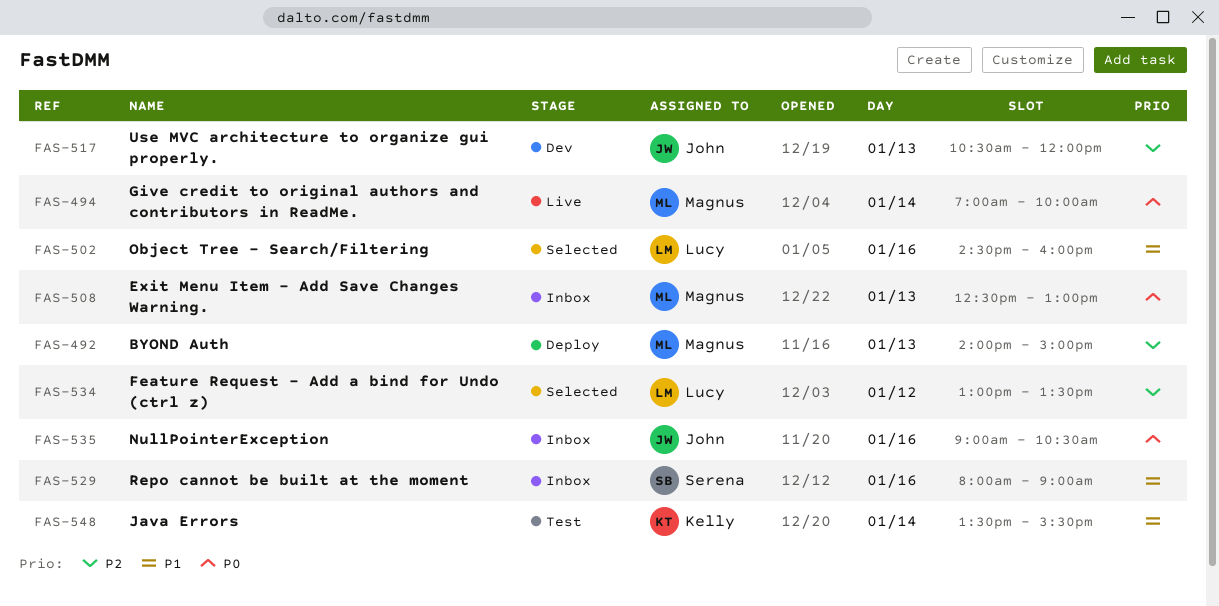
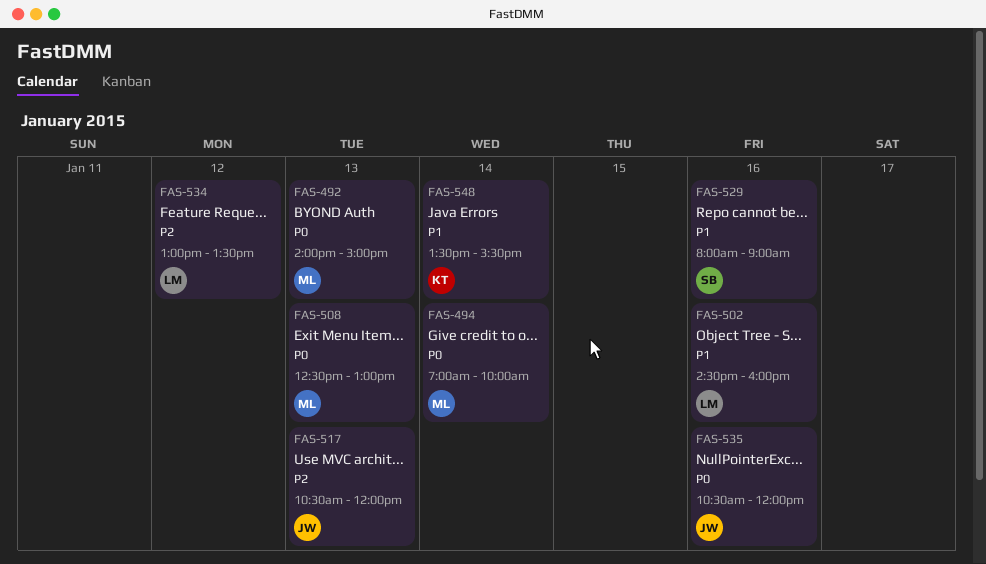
FAS-492, priority: P2 -> P0
FAS-535, begins: 09:00 -> 10:30
FAS-535, ends: 10:30 -> 12:00

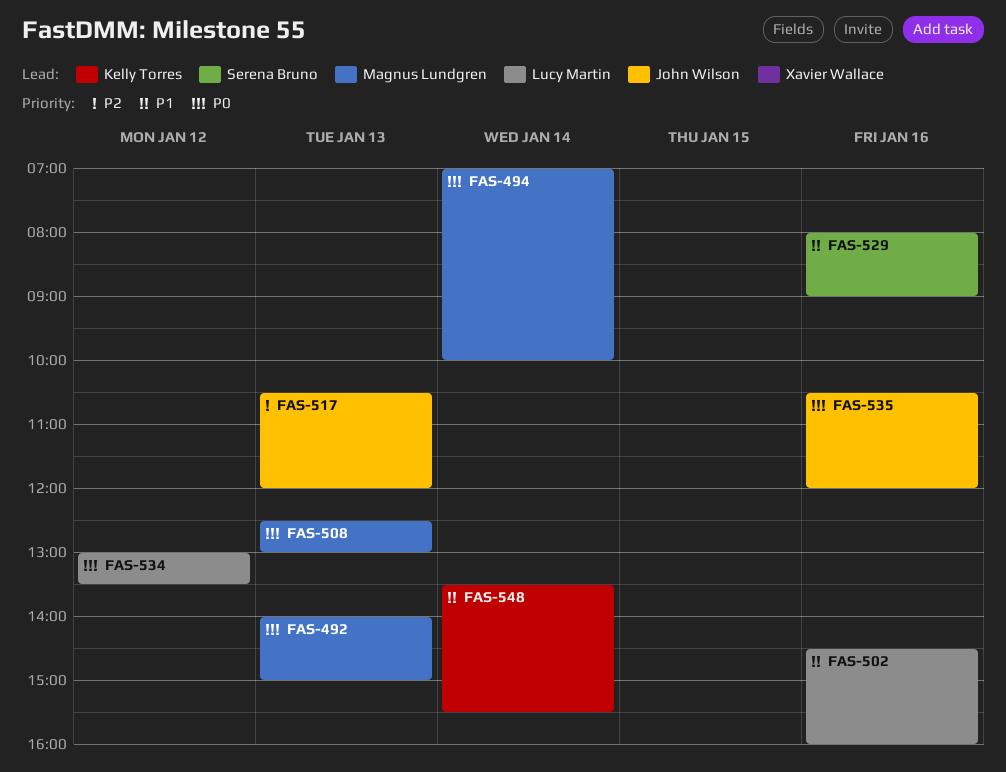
FAS-534, priority: P2 -> P0

